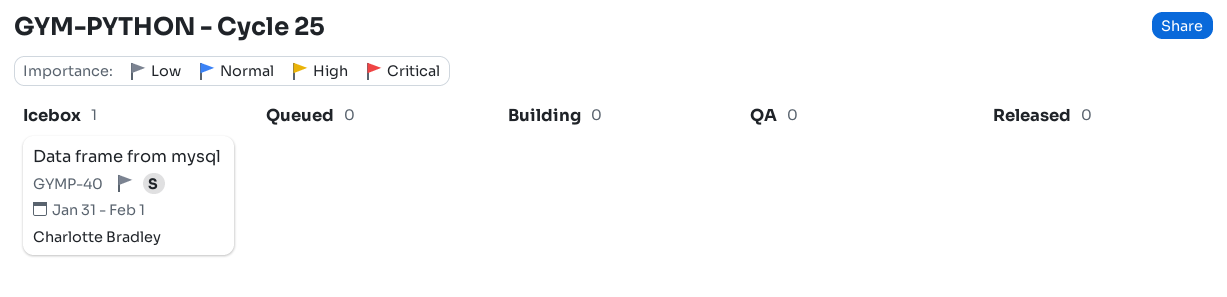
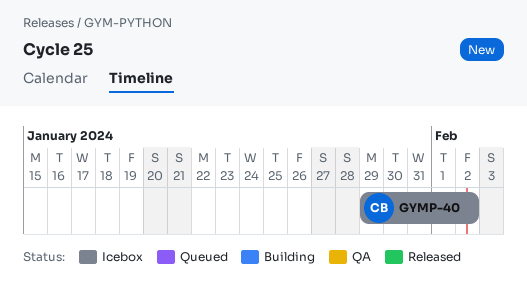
GYMP-40, start: Jan 31 -> Jan 29
GYMP-40, due: Feb 1 -> Feb 2

